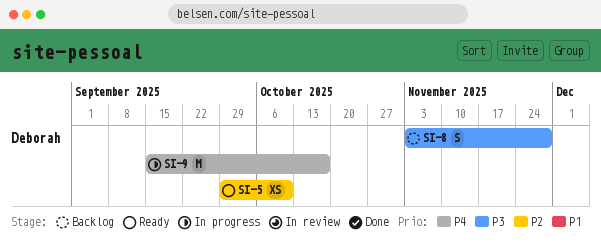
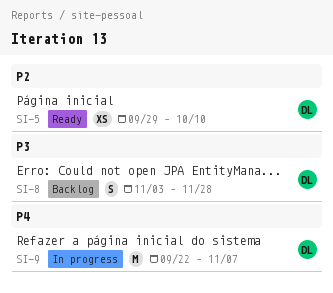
SI-9, start: Sep 15 -> Sep 22
SI-9, due: Oct 17 -> Nov 7

